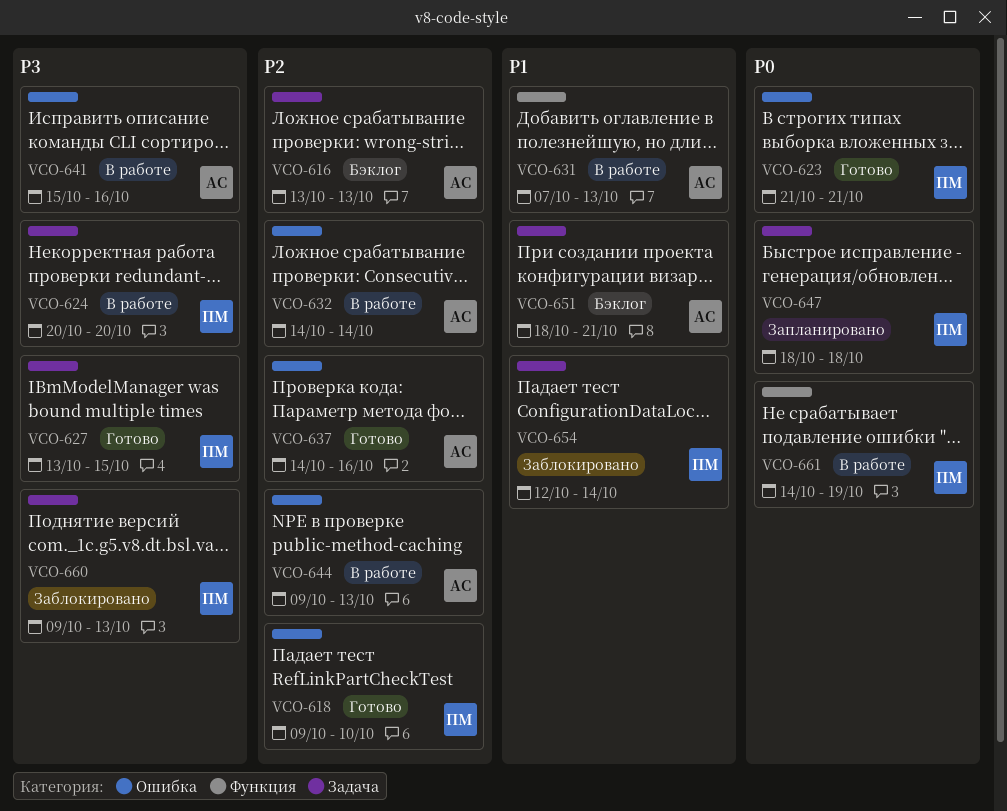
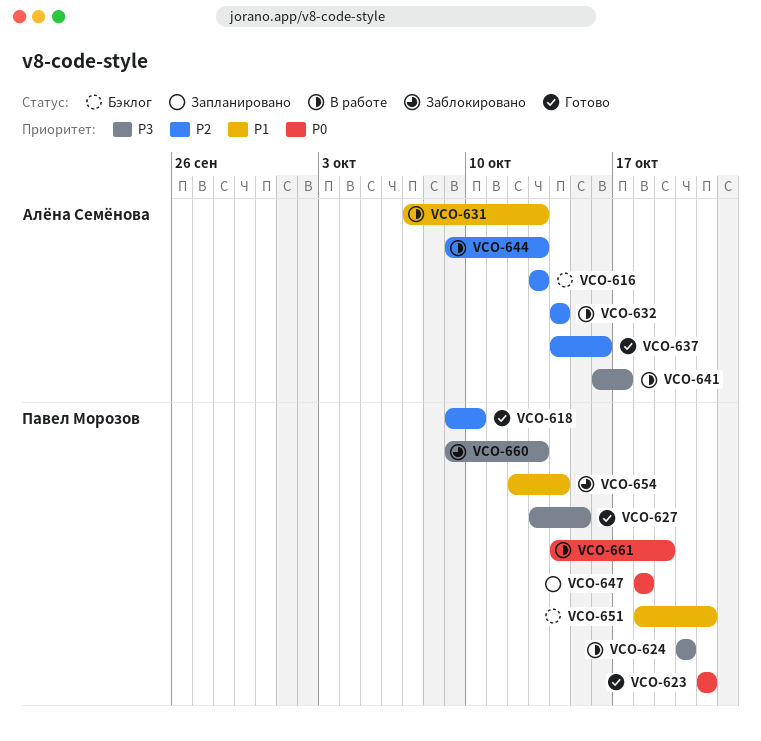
VCO-641, start: Oct 15 -> Oct 16
VCO-641, due: Oct 16 -> Oct 17
VCO-651, owner: Алёна Семёнова -> Павел Морозов

